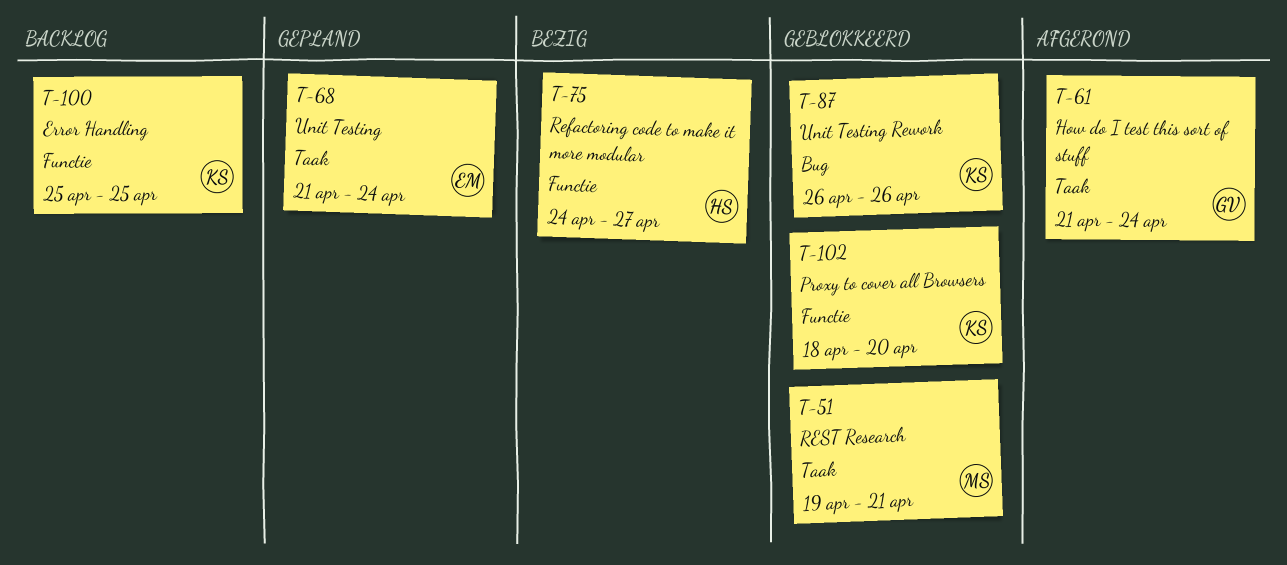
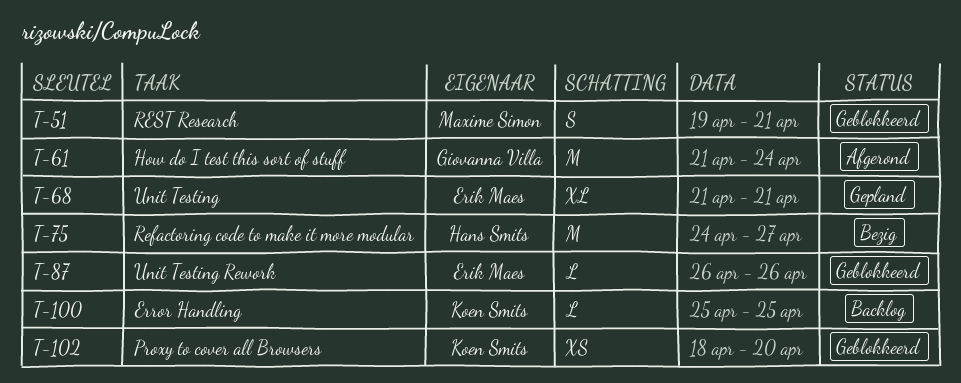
T-68, due: Apr 24 -> Apr 21
T-87, owner: Koen Smits -> Erik Maes

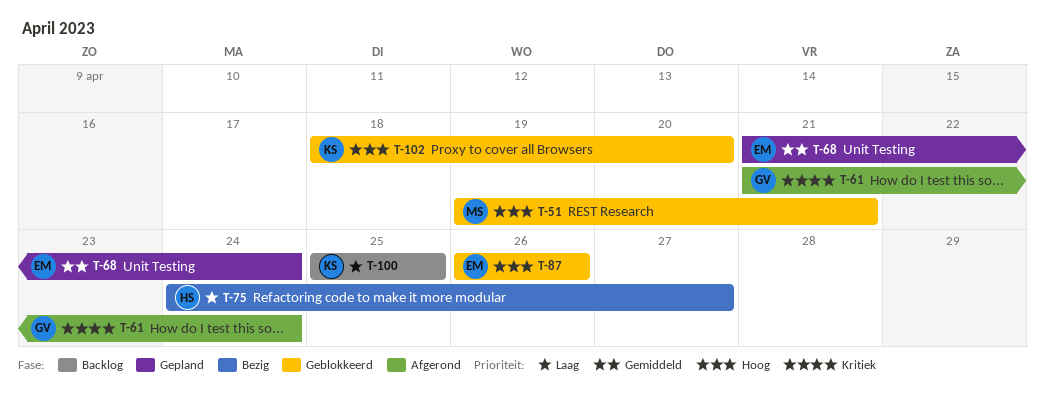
T-68, due: Apr 21 -> Apr 24

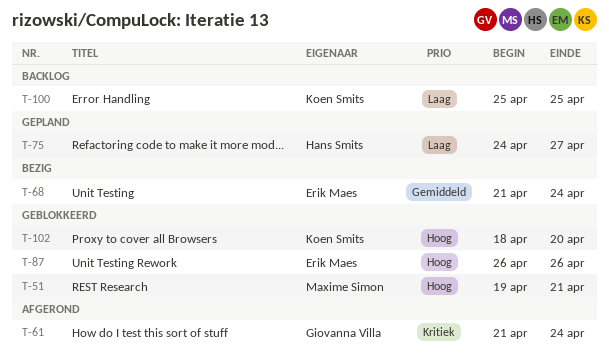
T-68, status: Gepland -> Bezig
T-75, status: Bezig -> Gepland

